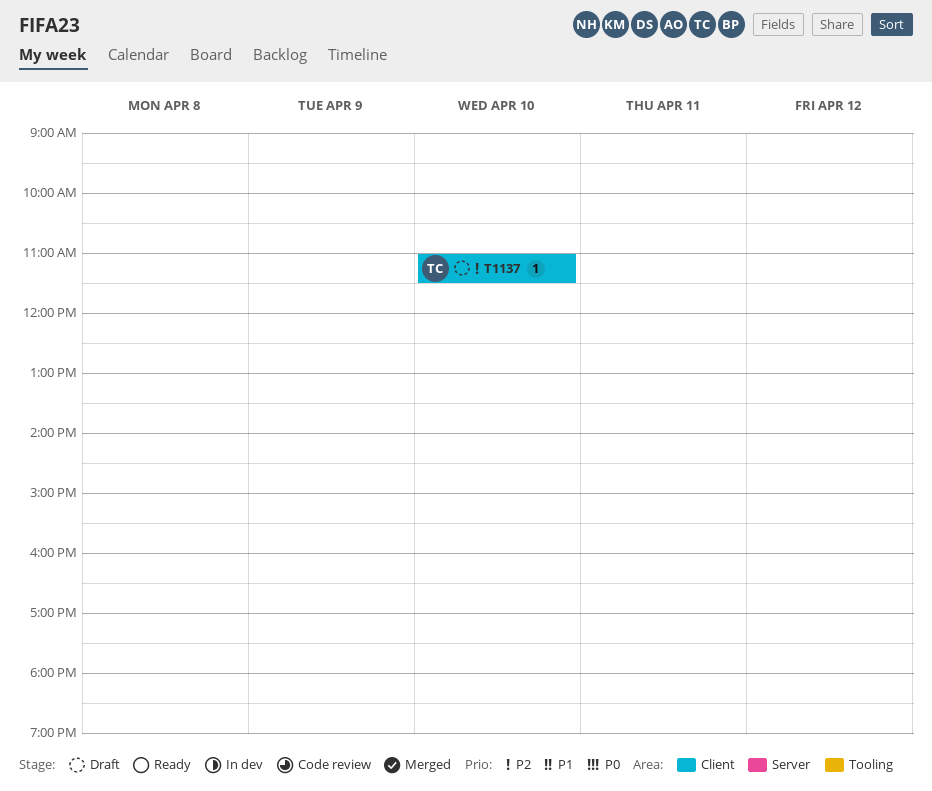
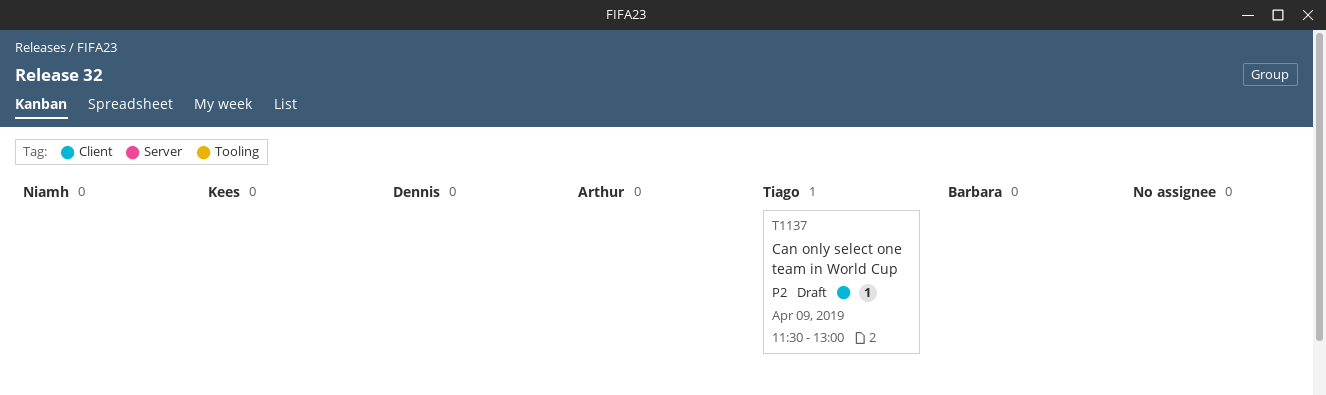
T1137, day: Apr 10 -> Apr 9
T1137, begins: 11:00 -> 11:30
T1137, ends: 11:30 -> 13:00

